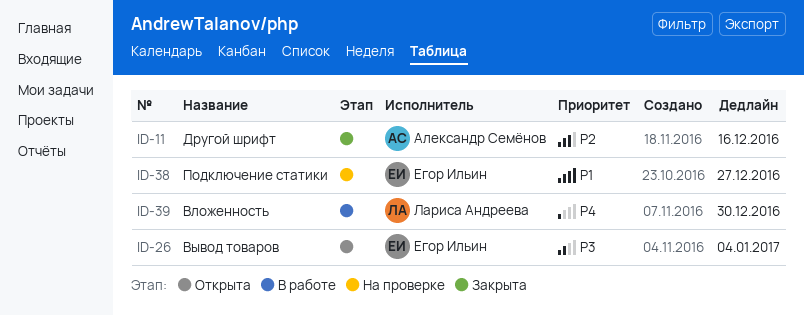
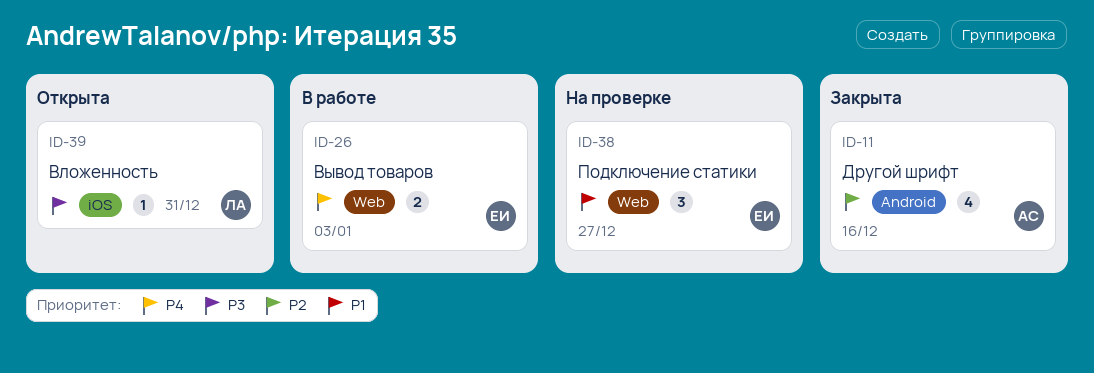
ID-26, status: Открыта -> В работе
ID-26, priority: P3 -> P4
ID-26, due: Jan 4 -> Jan 3
ID-39, status: В работе -> Открыта
ID-39, priority: P4 -> P3
ID-39, due: Dec 30 -> Dec 31

